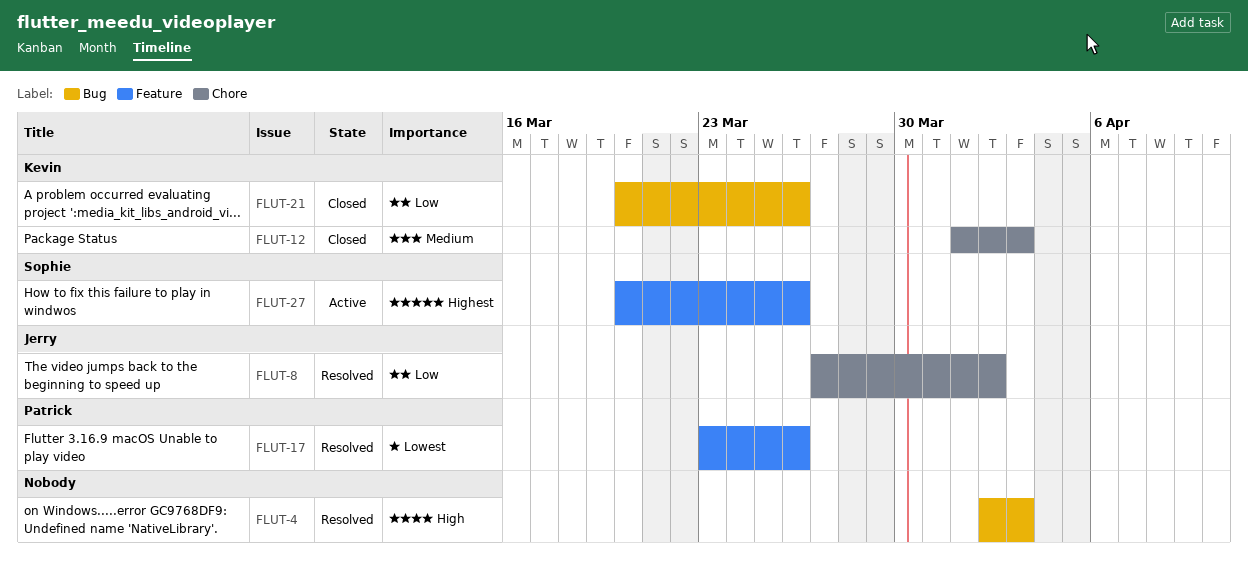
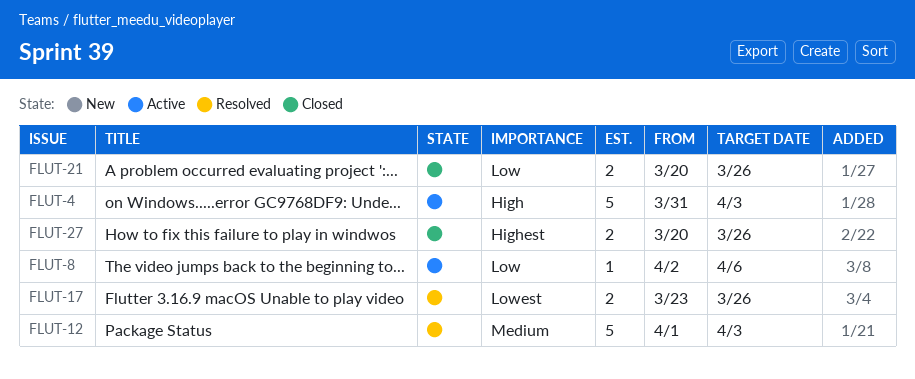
FLUT-4, status: Resolved -> Active
FLUT-4, start: Apr 2 -> Mar 31
FLUT-8, status: Resolved -> Active
FLUT-8, start: Mar 27 -> Apr 2
FLUT-8, due: Apr 2 -> Apr 6
FLUT-12, status: Closed -> Resolved
FLUT-27, status: Active -> Closed

